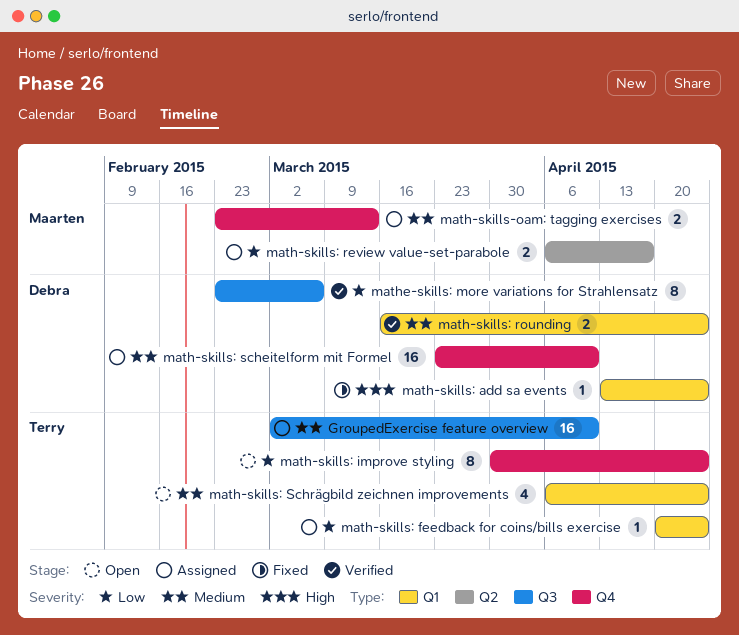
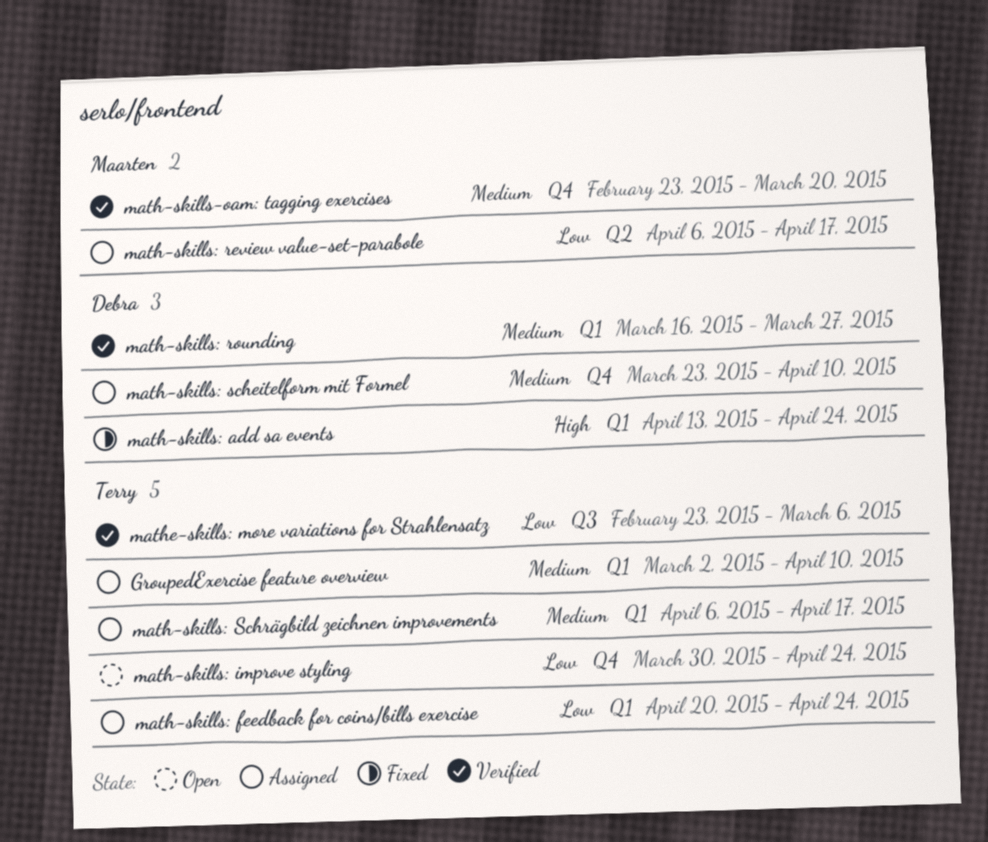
GroupedExercise feature overview, label: Q3 -> Q1
math-skills-oam: tagging exercises, status: Assigned -> Verified
math-skills-oam: tagging exercises, due: Mar 13 -> Mar 20
math-skills: rounding, due: Apr 24 -> Mar 27
math-skills: Schrägbild zeichnen improvements, status: Open -> Assigned
math-skills: Schrägbild zeichnen improvements, due: Apr 24 -> Apr 17
mathe-skills: more variations for Strahlensatz, owner: Debra -> Terry

